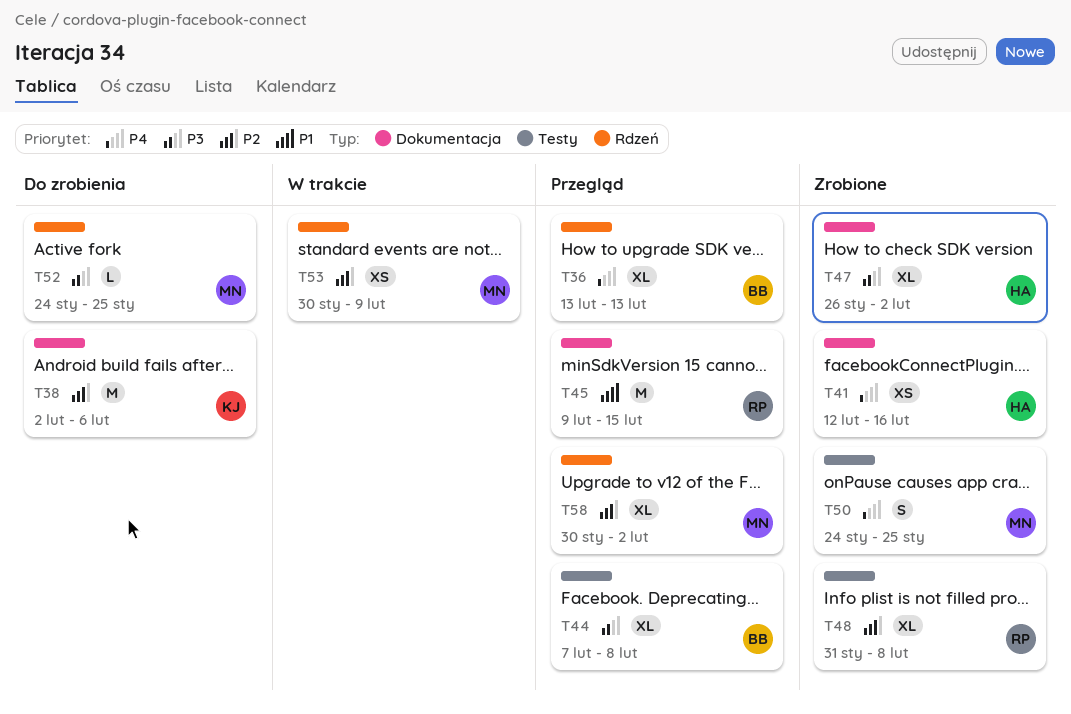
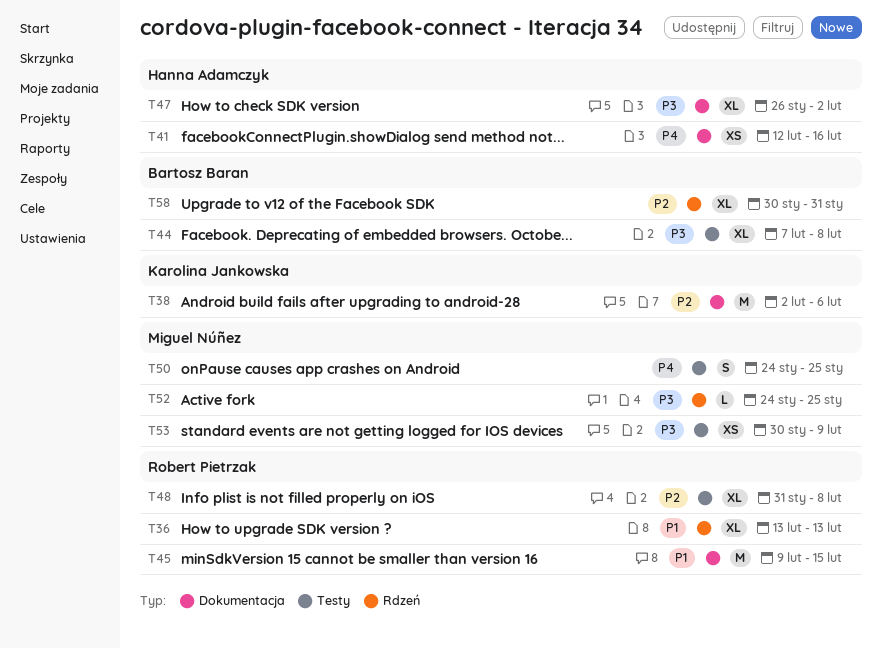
T36, owner: Bartosz Baran -> Robert Pietrzak
T36, priority: P4 -> P1
T53, priority: P2 -> P3
T53, label: Rdzeń -> Testy
T58, owner: Miguel Núñez -> Bartosz Baran
T58, due: Feb 2 -> Jan 31

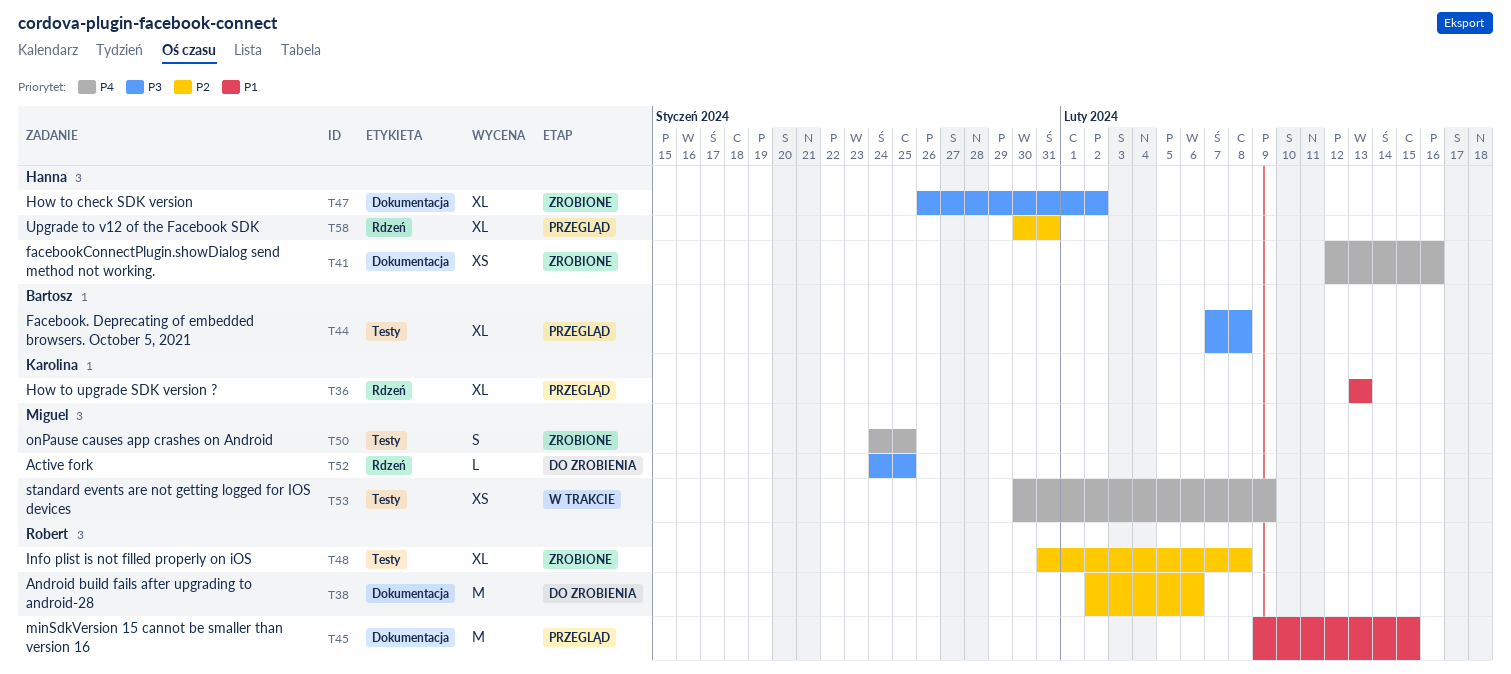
T36, owner: Robert Pietrzak -> Karolina Jankowska
T38, owner: Karolina Jankowska -> Robert Pietrzak
T53, priority: P3 -> P4
T58, owner: Bartosz Baran -> Hanna Adamczyk

